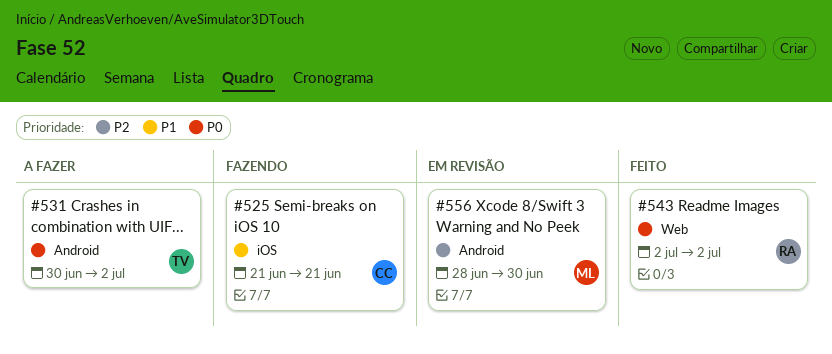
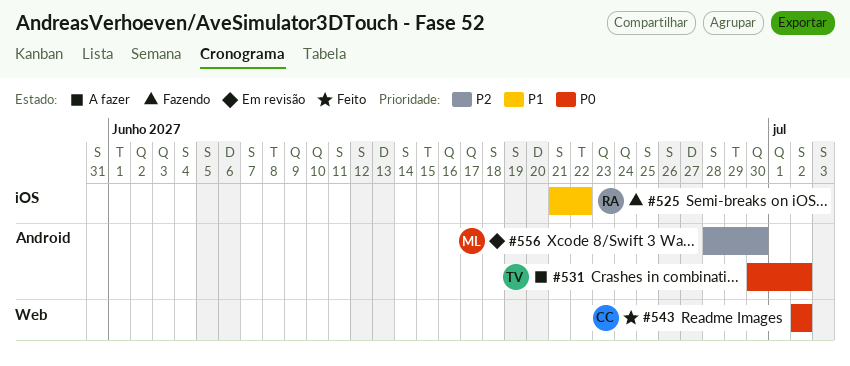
#525, owner: CC -> RA
#525, due: Jun 21 -> Jun 22
#543, owner: RA -> CC

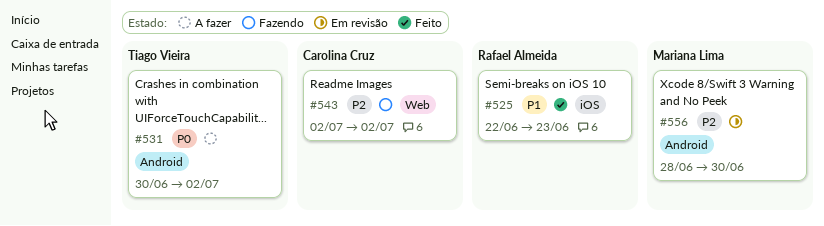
#525, status: Fazendo -> Feito
#525, start: Jun 21 -> Jun 22
#525, due: Jun 22 -> Jun 23
#543, status: Feito -> Fazendo
#543, priority: P0 -> P2

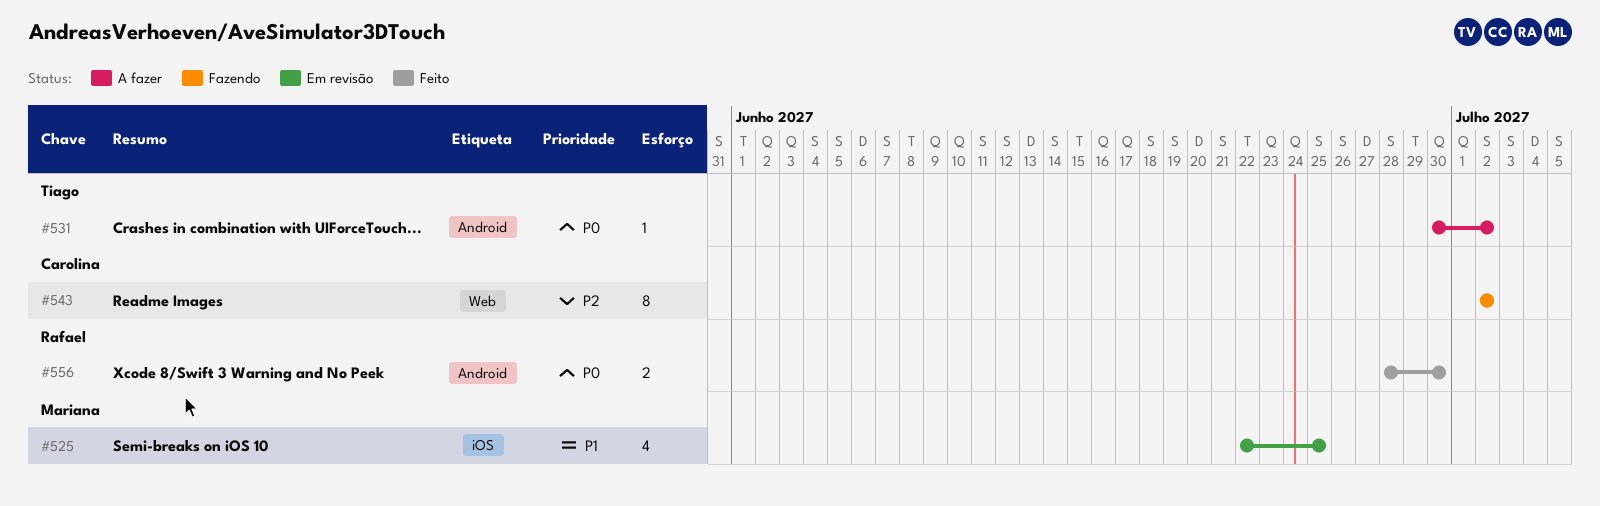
#525, status: Feito -> Em revisão
#525, owner: Rafael Almeida -> Mariana Lima
#525, due: Jun 23 -> Jun 25
#556, status: Em revisão -> Feito
#556, owner: Mariana Lima -> Rafael Almeida
#556, priority: P2 -> P0

